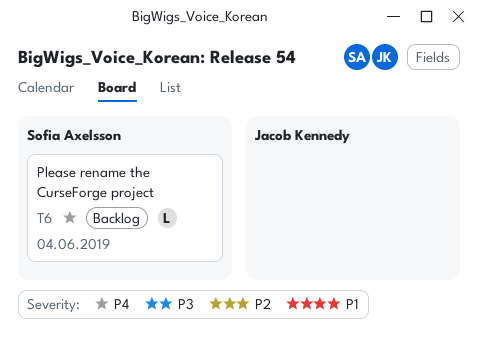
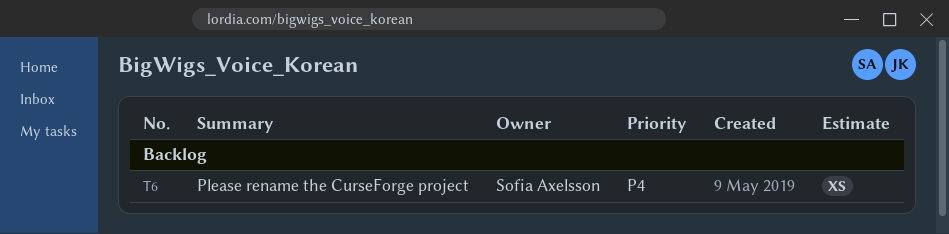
T6, estimate: L -> XS

